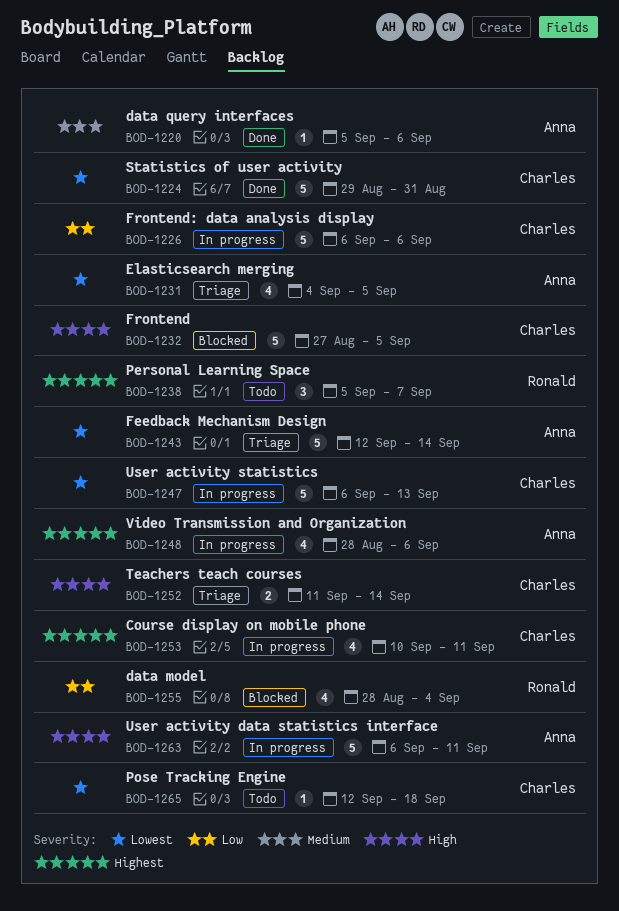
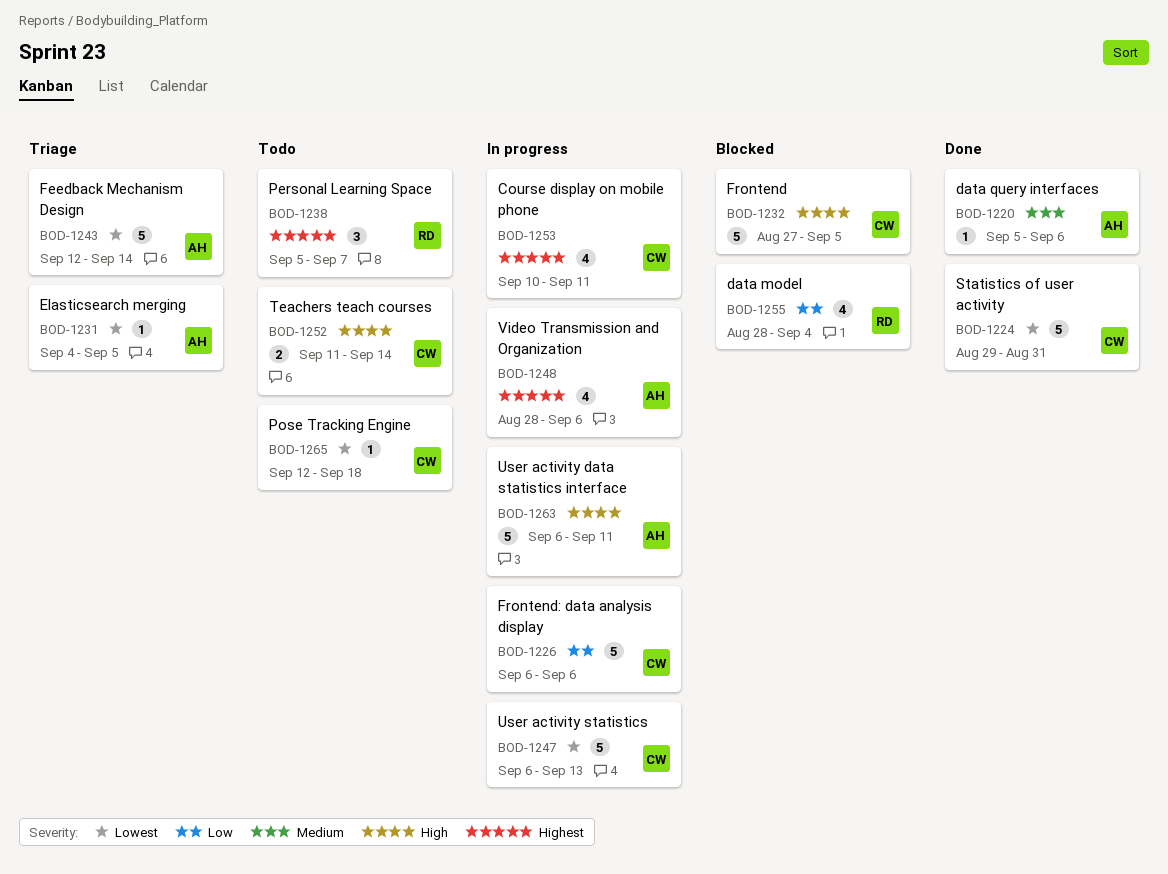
BOD-1231, estimate: 4 -> 1
BOD-1252, status: Triage -> Todo

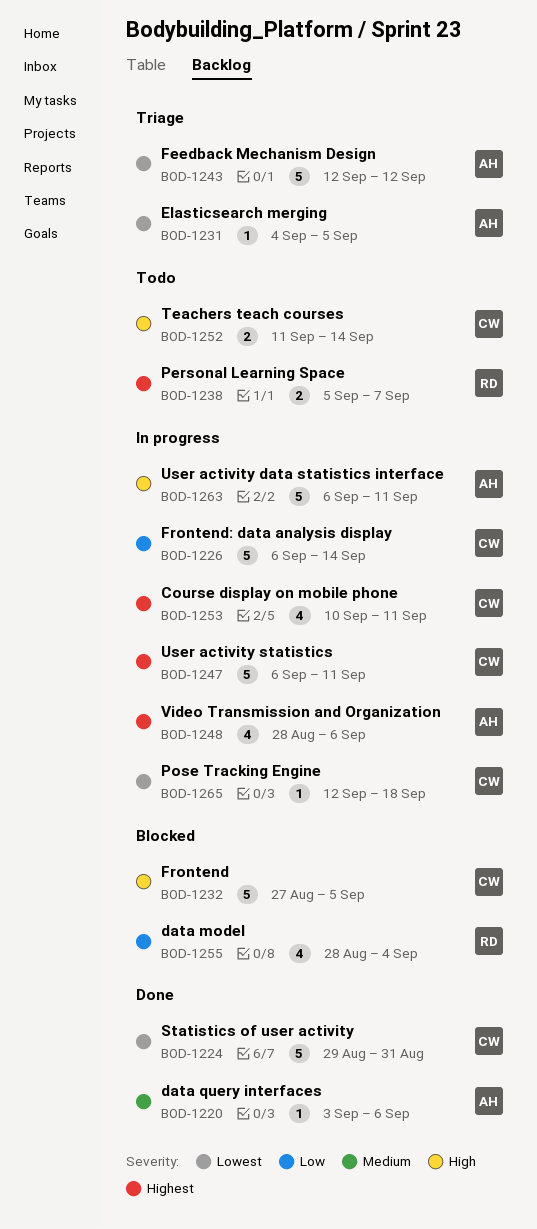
BOD-1220, start: Sep 5 -> Sep 3
BOD-1226, due: Sep 6 -> Sep 14
BOD-1238, estimate: 3 -> 2
BOD-1243, due: Sep 14 -> Sep 12
BOD-1247, priority: Lowest -> Highest
BOD-1247, due: Sep 13 -> Sep 11
BOD-1265, status: Todo -> In progress

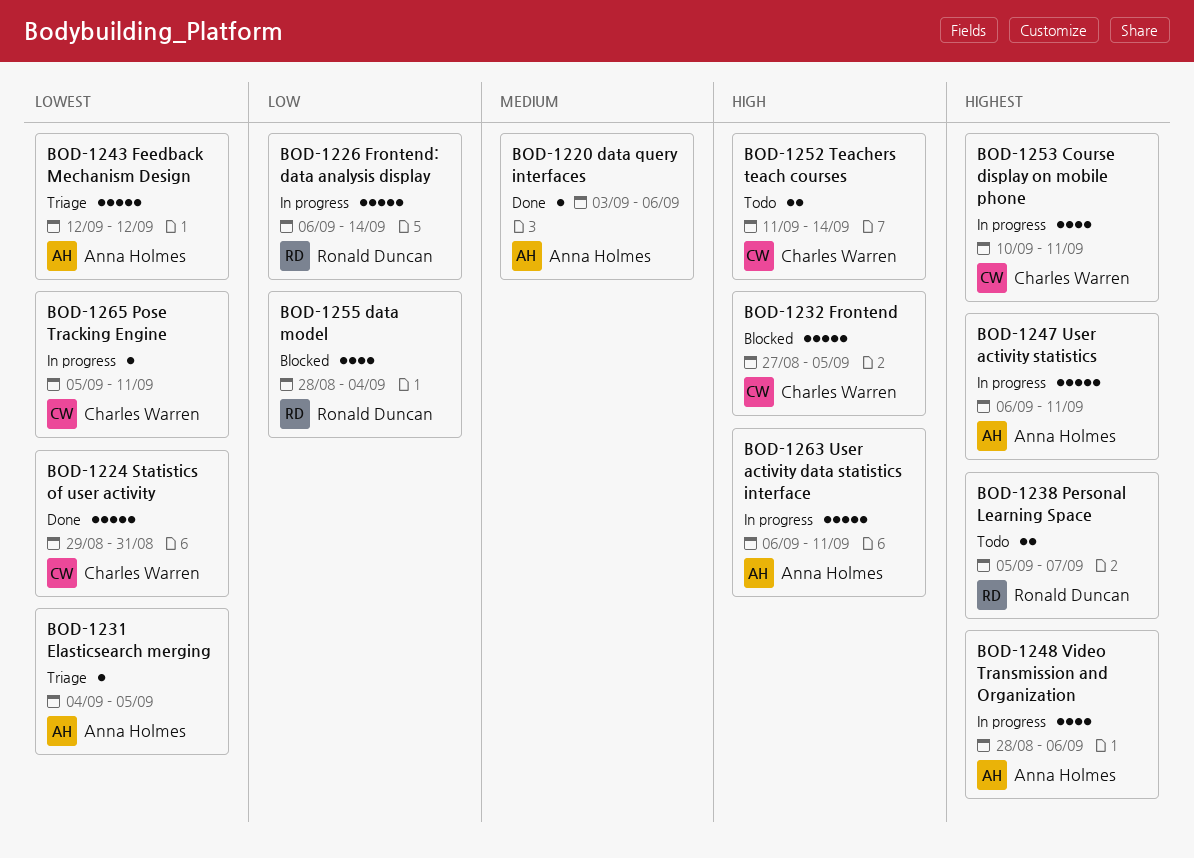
BOD-1226, owner: Charles Warren -> Ronald Duncan
BOD-1247, owner: Charles Warren -> Anna Holmes
BOD-1265, start: Sep 12 -> Sep 5
BOD-1265, due: Sep 18 -> Sep 11

